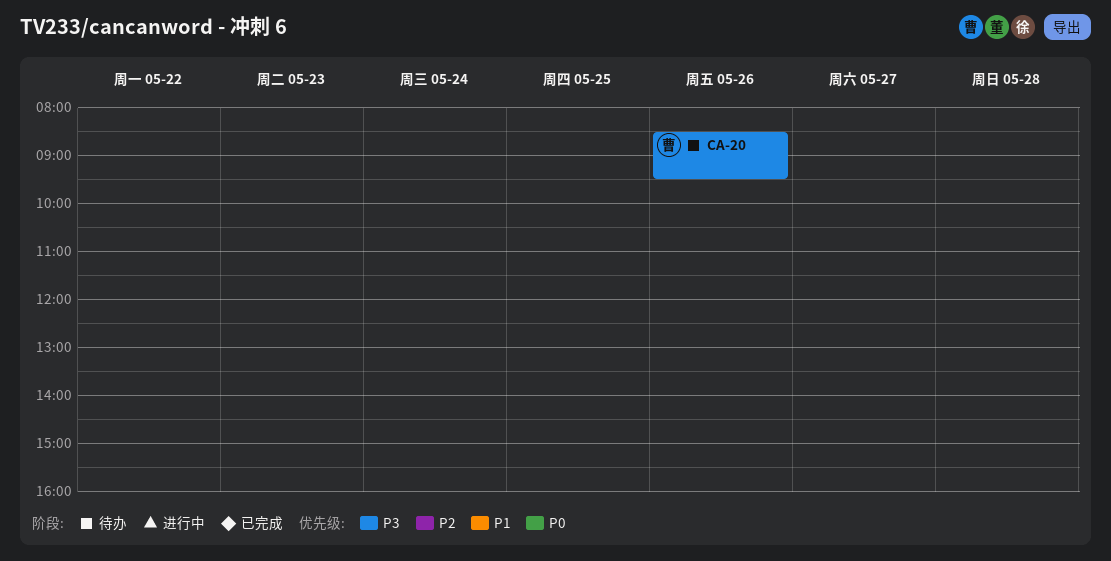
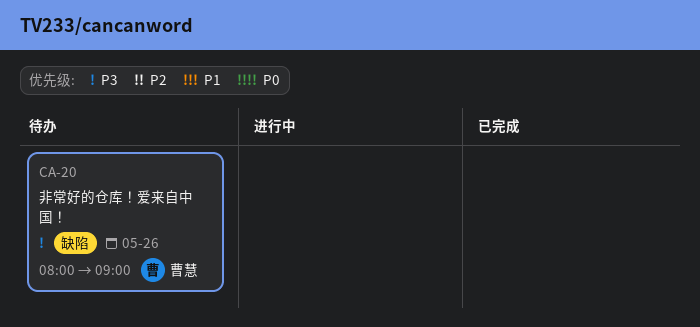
CA-20, begins: 08:30 -> 08:00
CA-20, ends: 09:30 -> 09:00

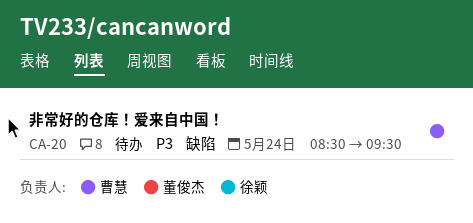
CA-20, day: May 26 -> May 24
CA-20, begins: 08:00 -> 08:30
CA-20, ends: 09:00 -> 09:30

